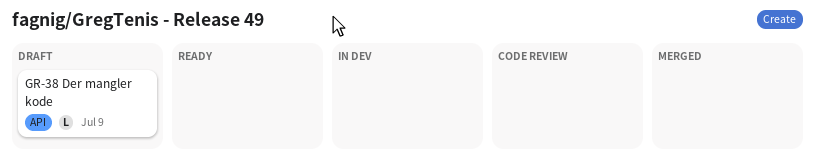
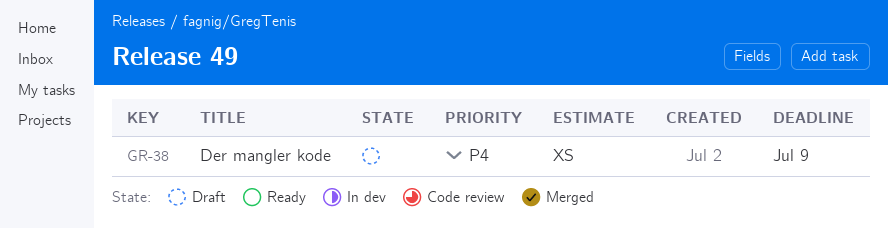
GR-38, estimate: L -> XS

